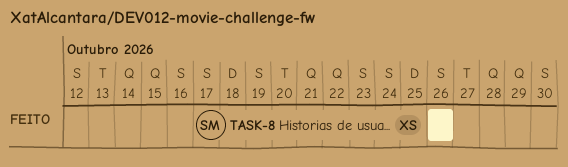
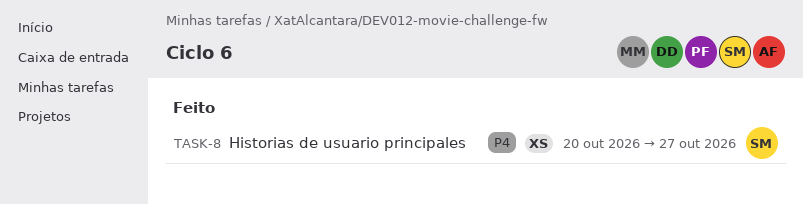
TASK-8, start: Oct 26 -> Oct 20
TASK-8, due: Oct 26 -> Oct 27

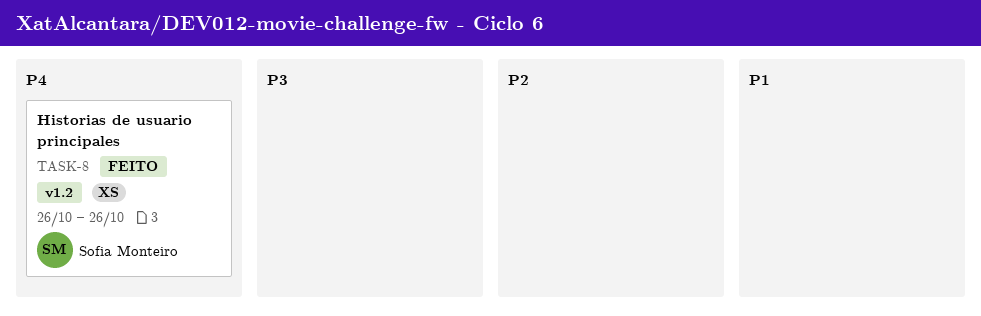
TASK-8, start: Oct 20 -> Oct 26
TASK-8, due: Oct 27 -> Oct 26

